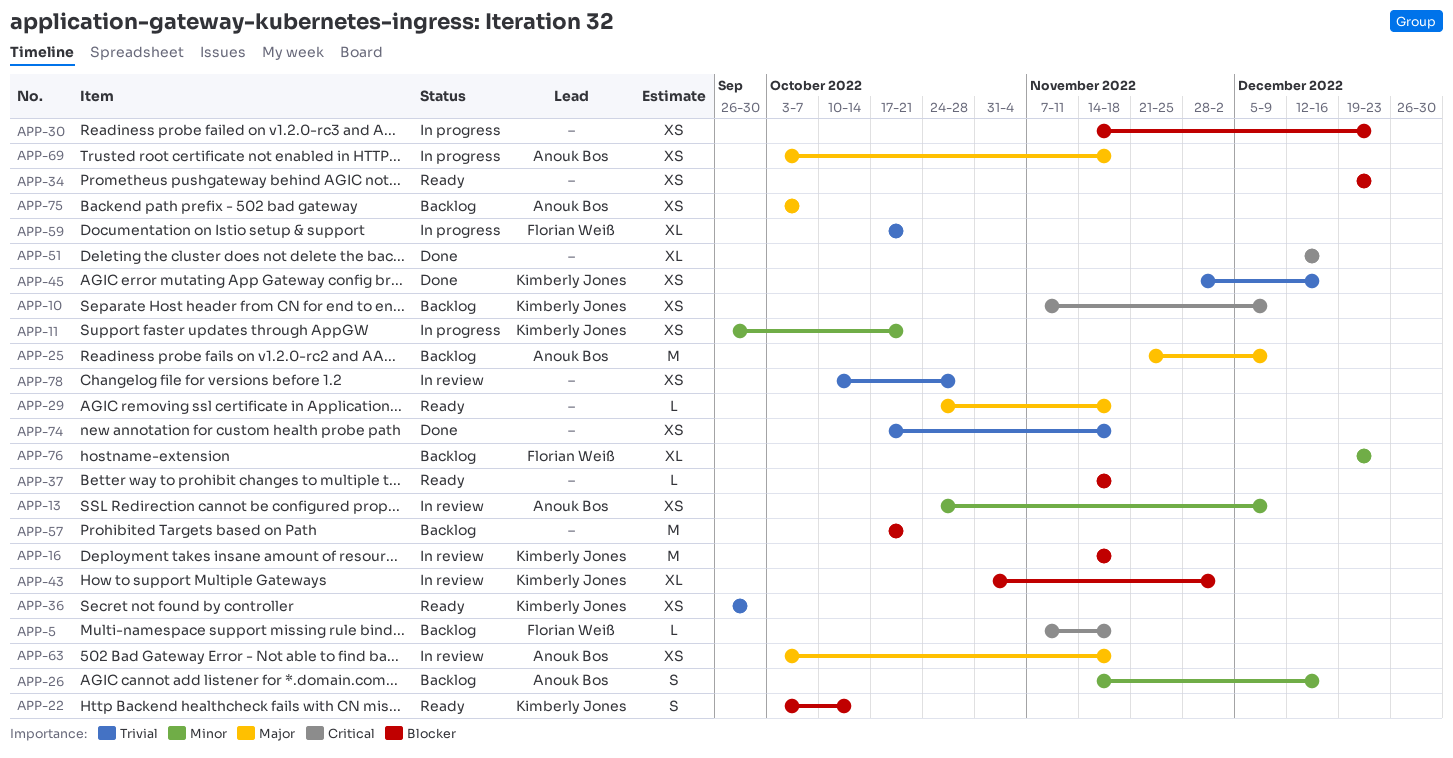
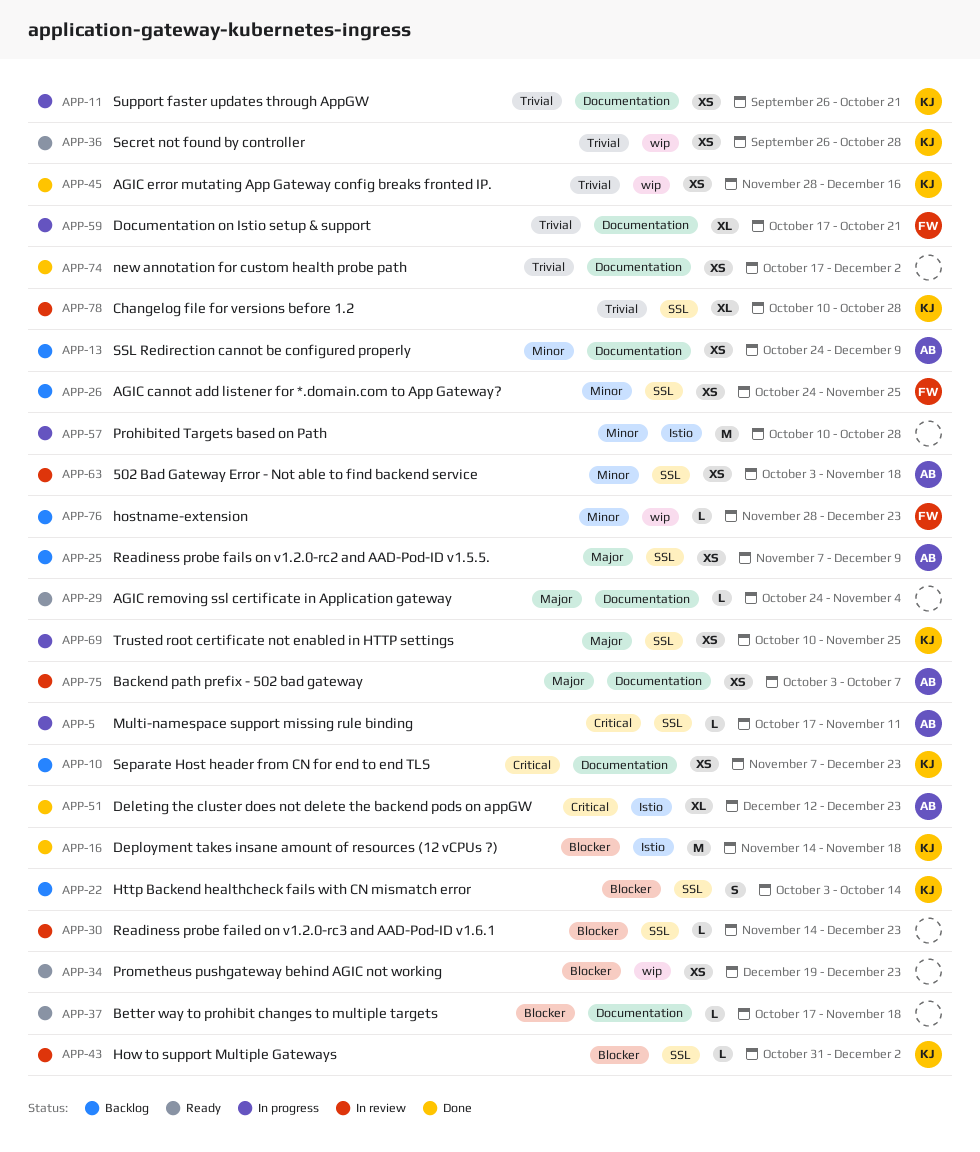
APP-5, status: Backlog -> In progress
APP-5, owner: Florian Weiß -> Anouk Bos
APP-5, start: Nov 7 -> Oct 17
APP-5, due: Nov 18 -> Nov 11
APP-10, due: Dec 9 -> Dec 23
APP-11, priority: Minor -> Trivial
APP-13, status: In review -> Backlog
APP-16, status: In review -> Done
APP-22, status: Ready -> Backlog
APP-25, estimate: M -> XS
APP-25, start: Nov 21 -> Nov 7
APP-26, owner: Anouk Bos -> Florian Weiß
APP-26, estimate: S -> XS
APP-26, start: Nov 14 -> Oct 24
APP-26, due: Dec 16 -> Nov 25
APP-29, due: Nov 18 -> Nov 4
APP-30, status: In progress -> In review
APP-30, estimate: XS -> L
APP-36, due: Sep 30 -> Oct 28
APP-37, start: Nov 14 -> Oct 17
APP-43, estimate: XL -> L
APP-51, owner: none -> Anouk Bos
APP-51, due: Dec 16 -> Dec 23
APP-57, status: Backlog -> In progress
APP-57, priority: Blocker -> Minor
APP-57, start: Oct 17 -> Oct 10
APP-57, due: Oct 21 -> Oct 28
APP-63, priority: Major -> Minor
APP-69, owner: Anouk Bos -> Kimberly Jones
APP-69, start: Oct 3 -> Oct 10
APP-69, due: Nov 18 -> Nov 25
APP-74, due: Nov 18 -> Dec 2
APP-75, status: Backlog -> In review
APP-76, estimate: XL -> L
APP-76, start: Dec 19 -> Nov 28
APP-78, owner: none -> Kimberly Jones
APP-78, estimate: XS -> XL

